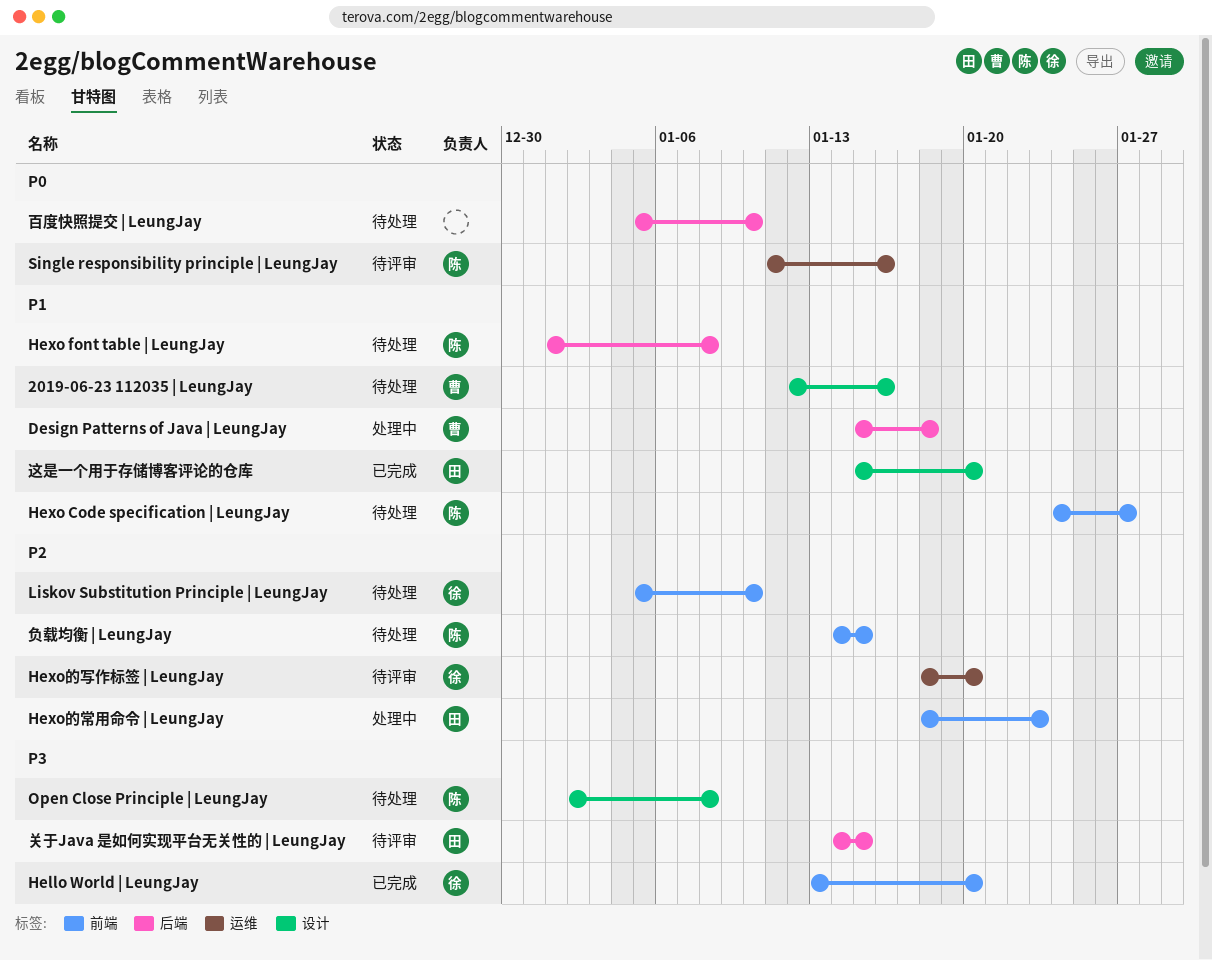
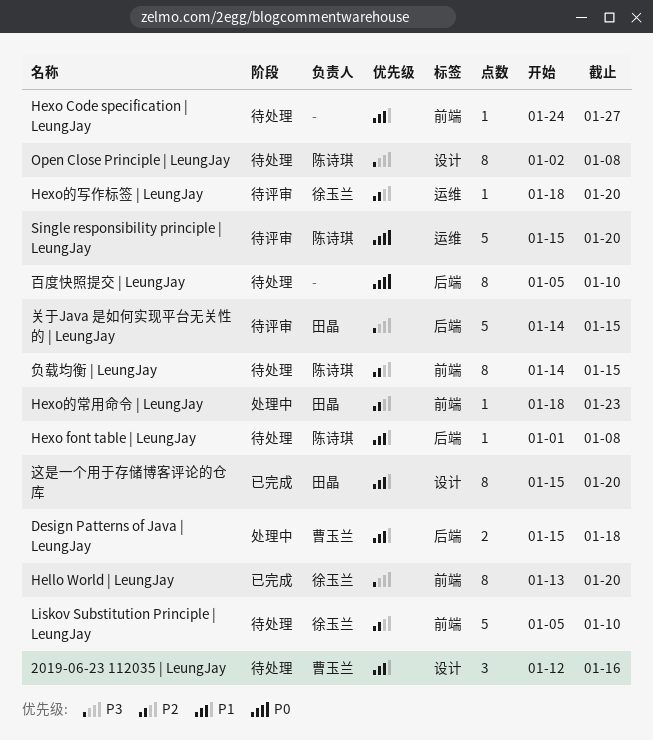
Hexo Code specification | LeungJay, owner: 陈诗琪 -> none
Single responsibility principle | LeungJay, start: Jan 11 -> Jan 15
Single responsibility principle | LeungJay, due: Jan 16 -> Jan 20

